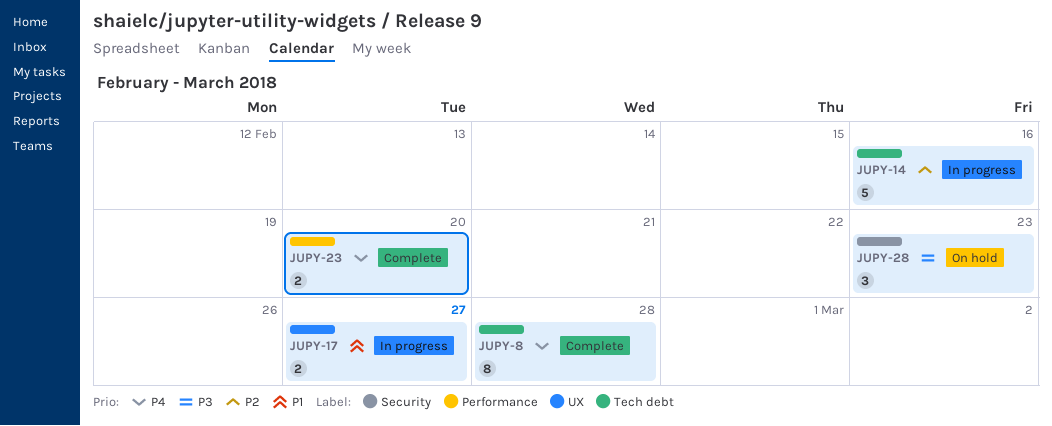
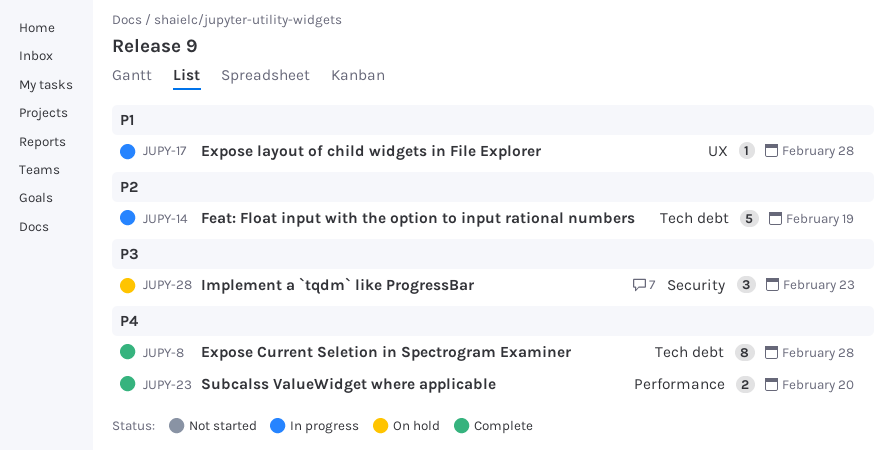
JUPY-14, due: Feb 16 -> Feb 19
JUPY-17, estimate: 2 -> 1
JUPY-17, due: Feb 27 -> Feb 28

